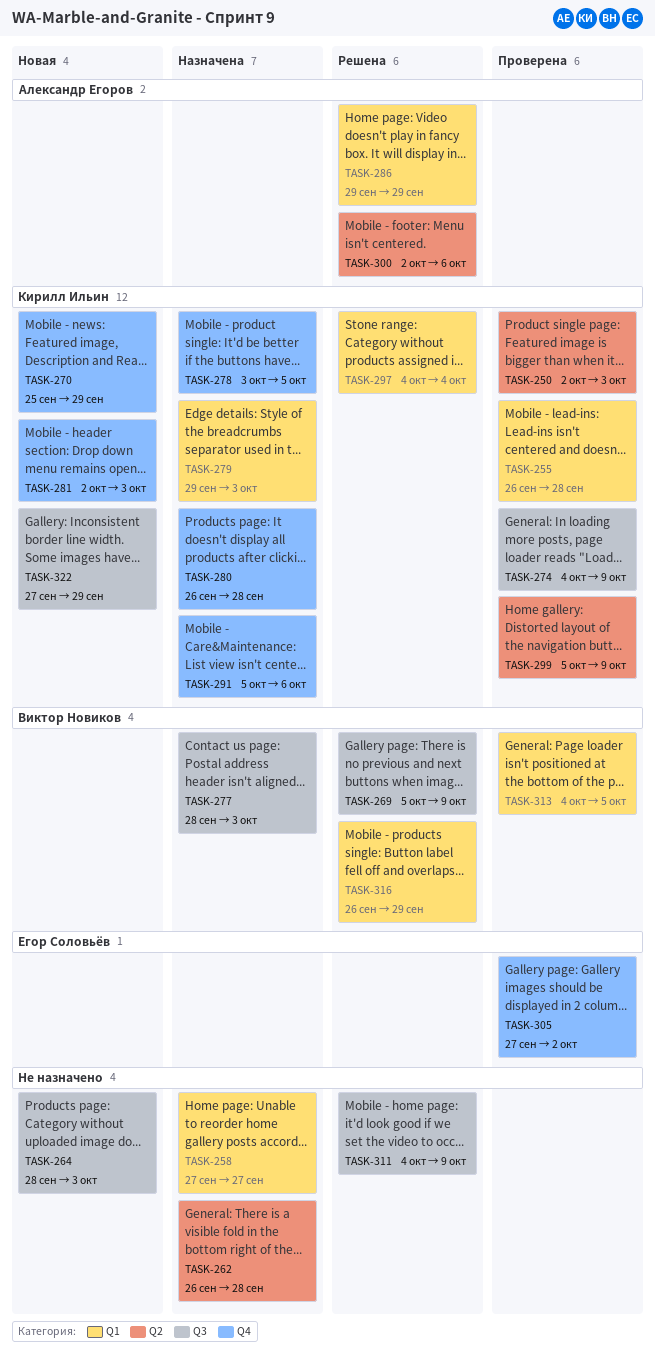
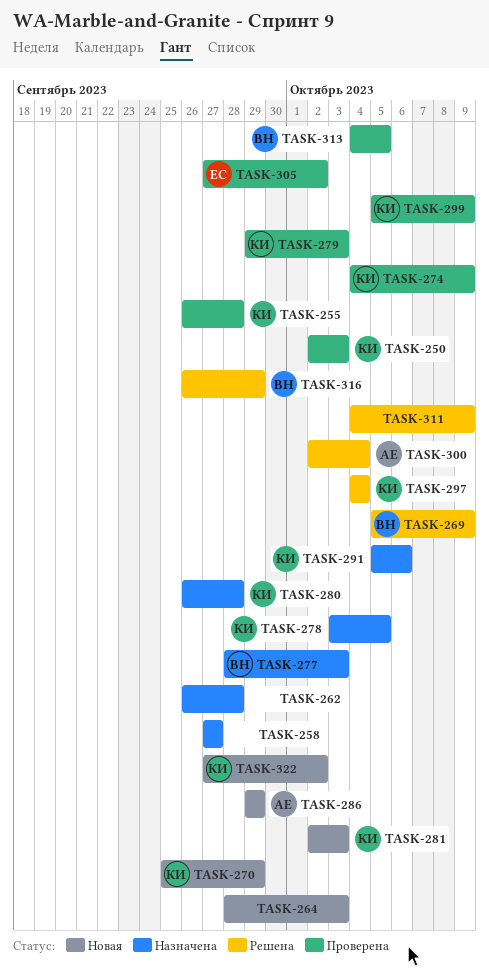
TASK-279, status: Назначена -> Проверена
TASK-286, status: Решена -> Новая
TASK-300, due: Oct 6 -> Oct 4
TASK-322, due: Sep 29 -> Oct 2

